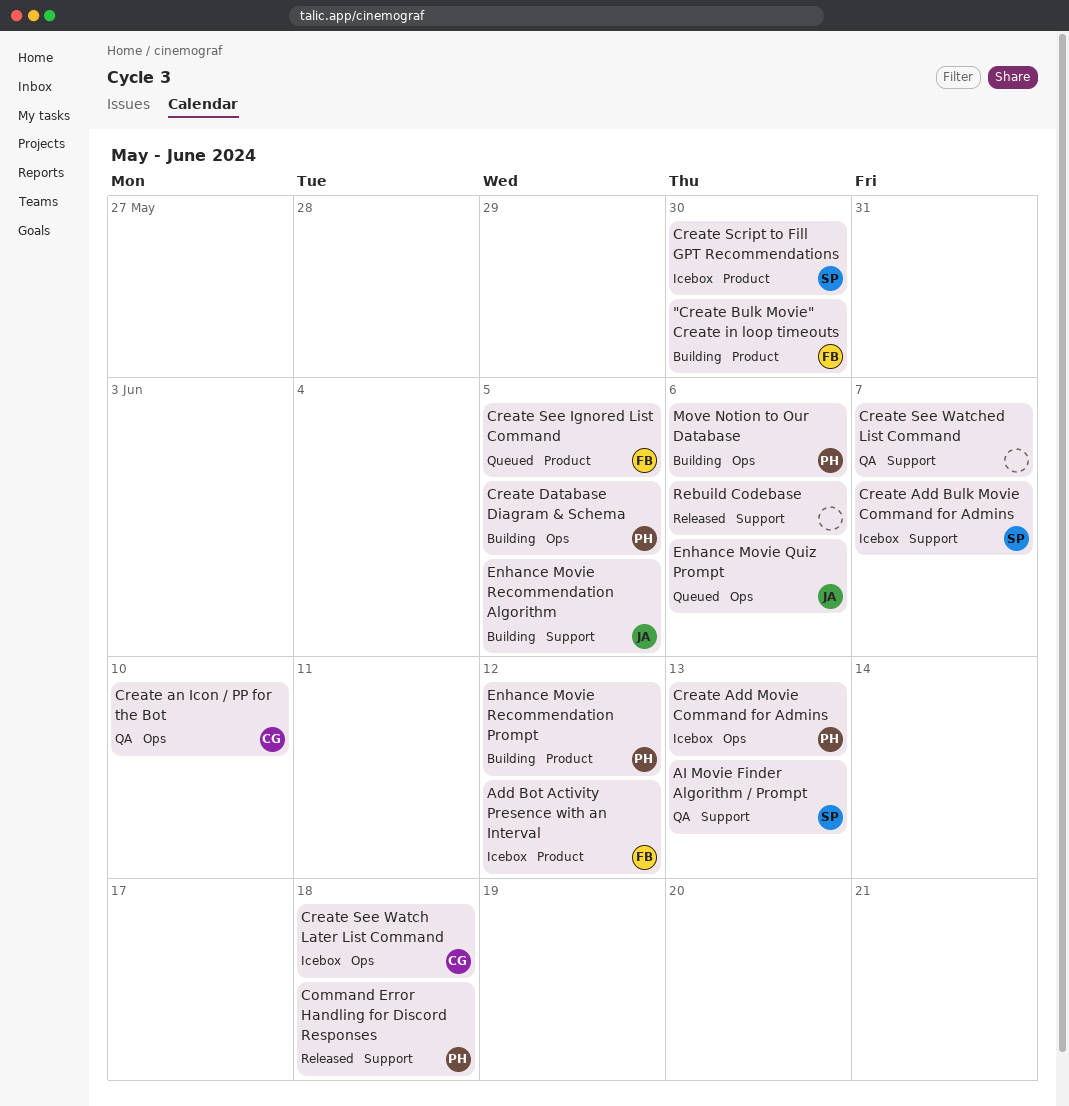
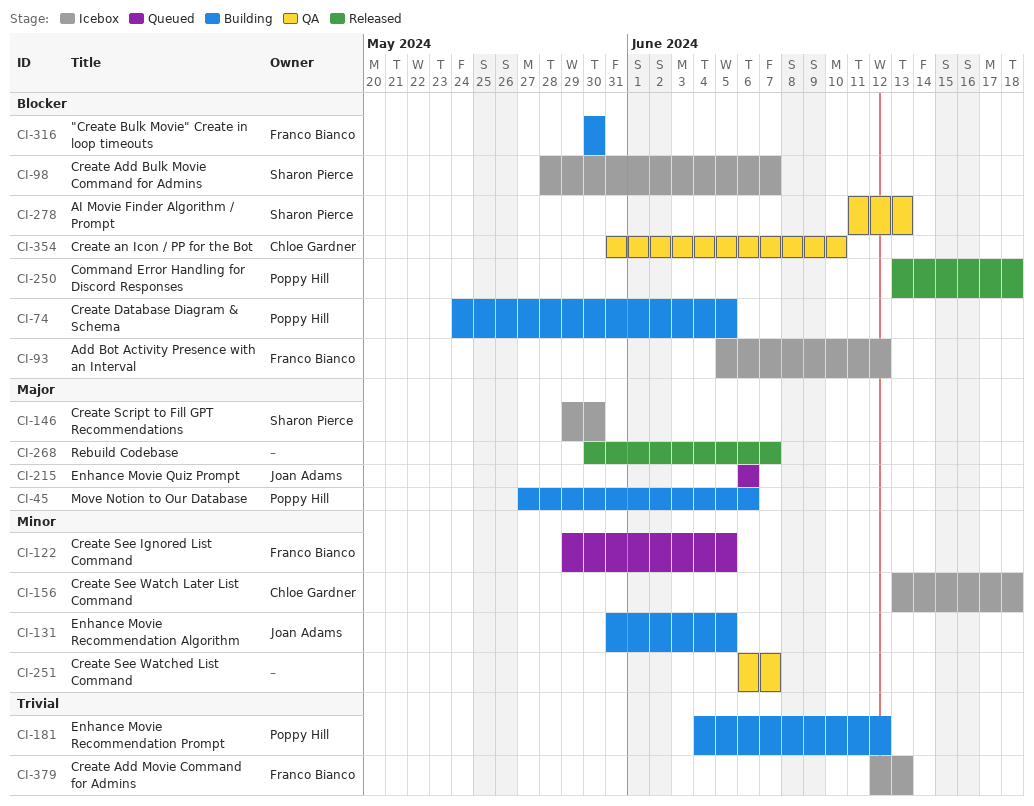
Create Add Movie Command for Admins, owner: Poppy Hill -> Franco Bianco
Rebuild Codebase, due: Jun 6 -> Jun 7

